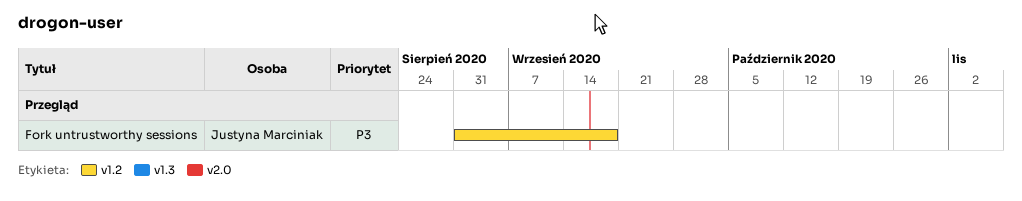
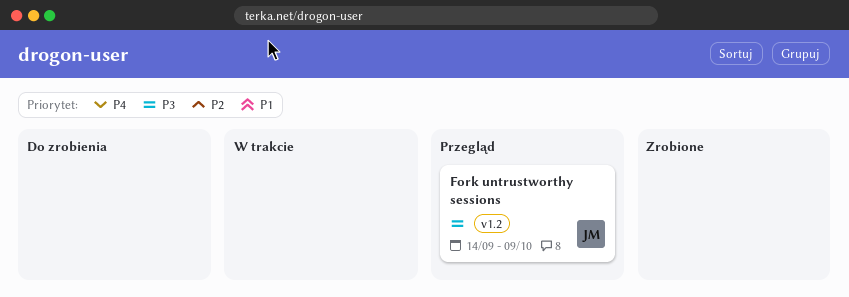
Fork untrustworthy sessions, start: Aug 31 -> Sep 14
Fork untrustworthy sessions, due: Sep 18 -> Oct 9

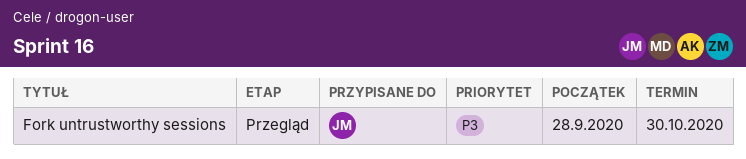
Fork untrustworthy sessions, start: Sep 14 -> Sep 28
Fork untrustworthy sessions, due: Oct 9 -> Oct 30

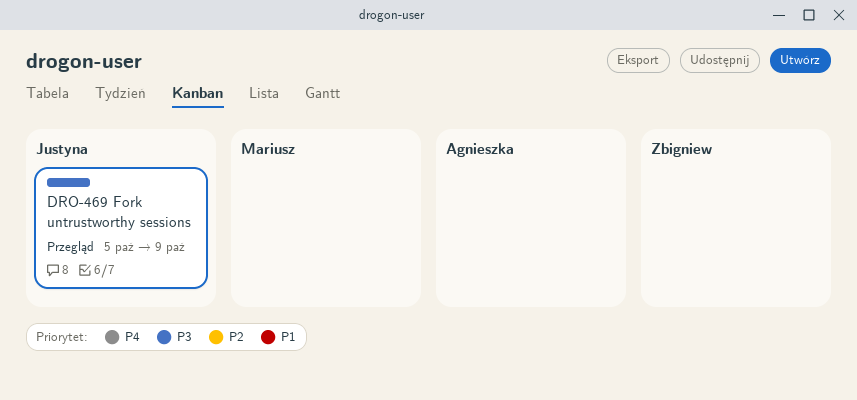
Fork untrustworthy sessions, start: Sep 28 -> Oct 5
Fork untrustworthy sessions, due: Oct 30 -> Oct 9

